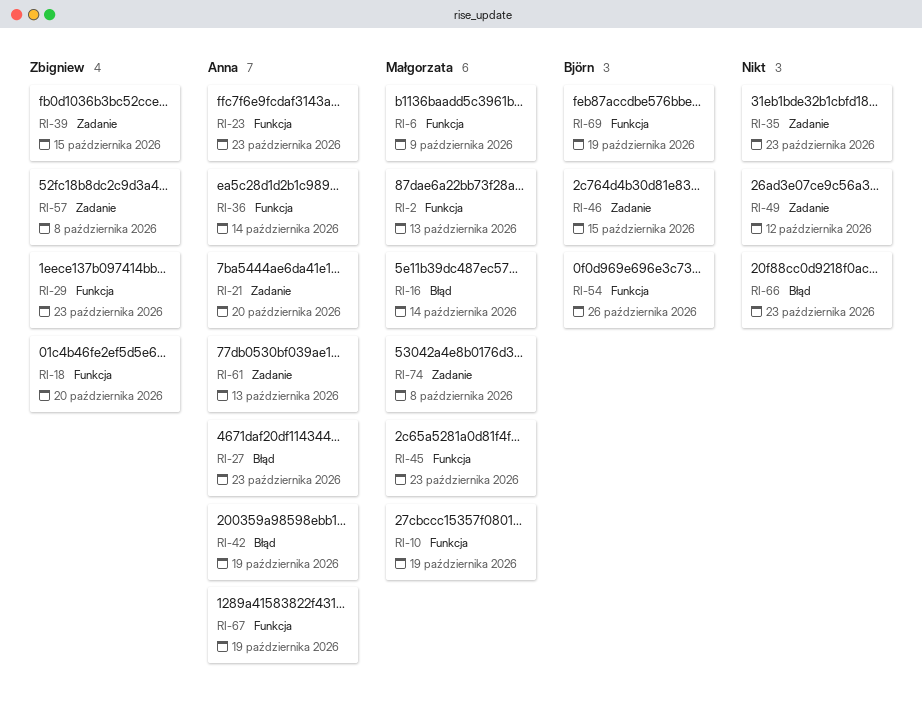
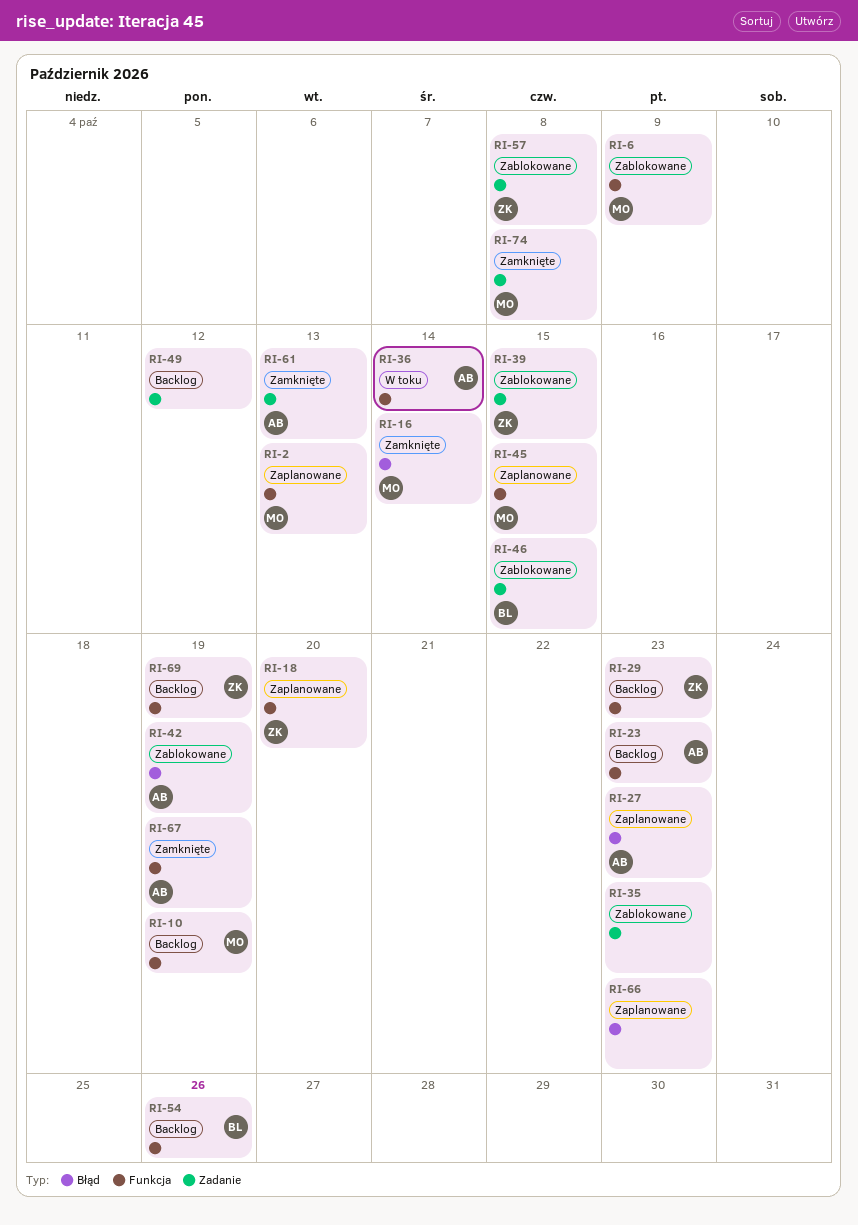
RI-21: present -> none
RI-45, due: Oct 23 -> Oct 15
RI-69, owner: Björn -> Zbigniew

